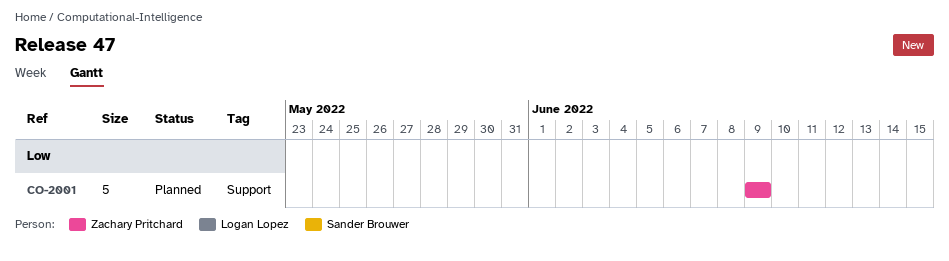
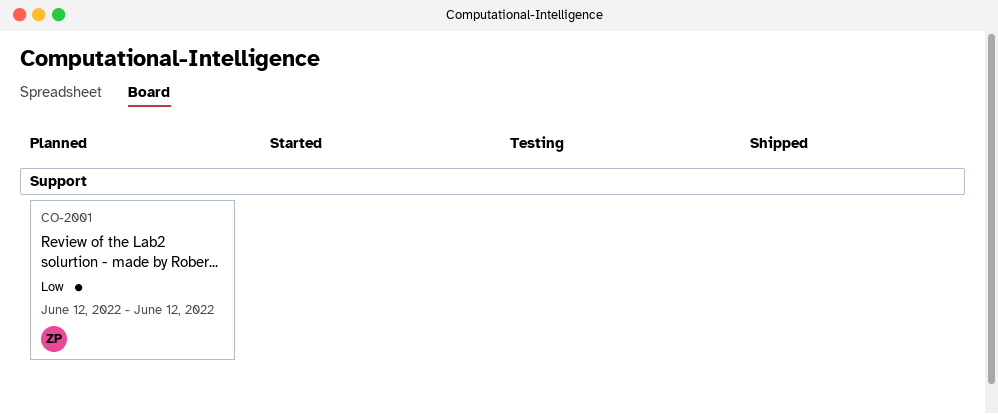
CO-2001, estimate: 5 -> 1
CO-2001, start: Jun 9 -> Jun 12
CO-2001, due: Jun 9 -> Jun 12

